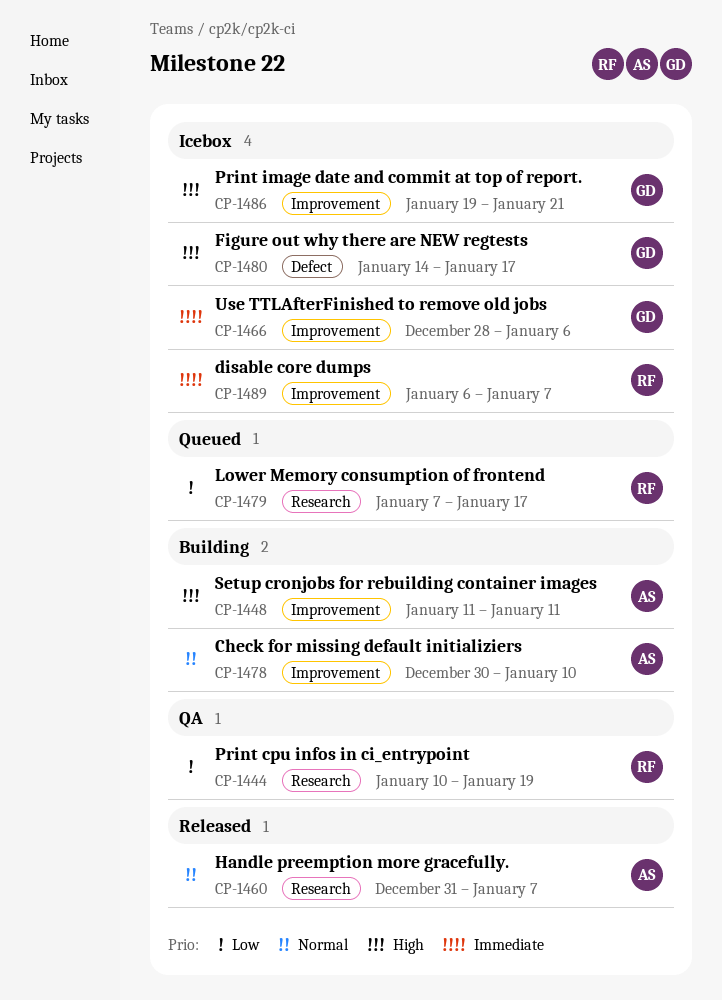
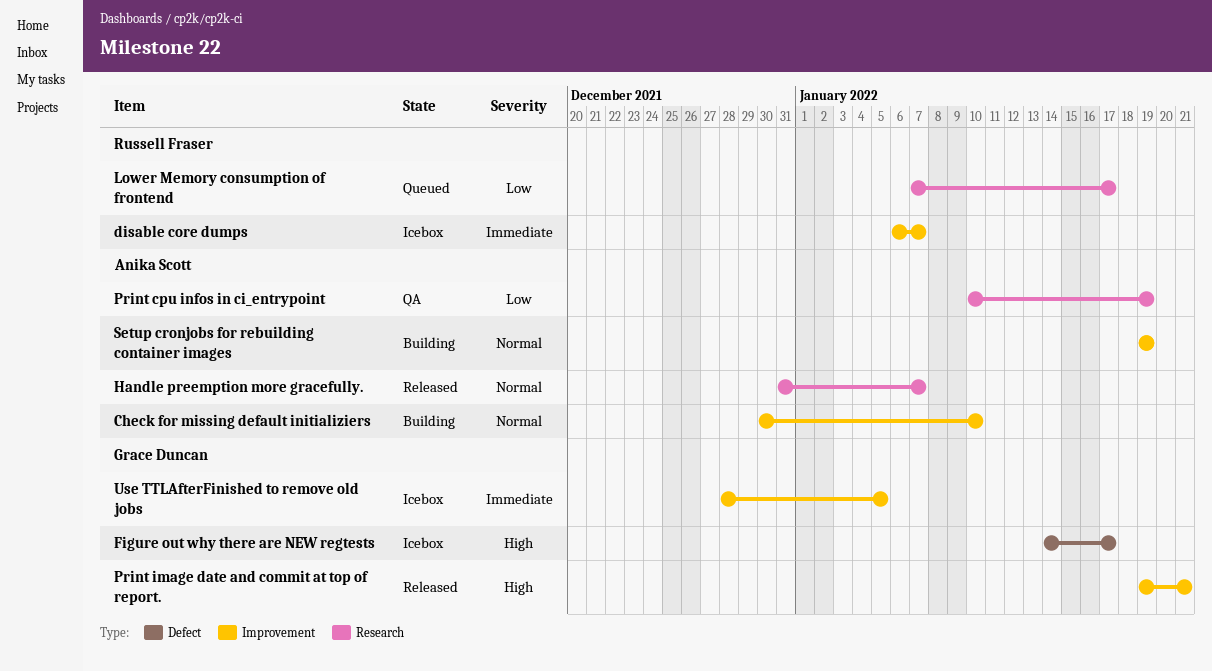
Print cpu infos in ci_entrypoint, owner: Russell Fraser -> Anika Scott
Print image date and commit at top of report., status: Icebox -> Released
Setup cronjobs for rebuilding container images, priority: High -> Normal
Setup cronjobs for rebuilding container images, start: Jan 11 -> Jan 19
Setup cronjobs for rebuilding container images, due: Jan 11 -> Jan 19
Use TTLAfterFinished to remove old jobs, due: Jan 6 -> Jan 5

